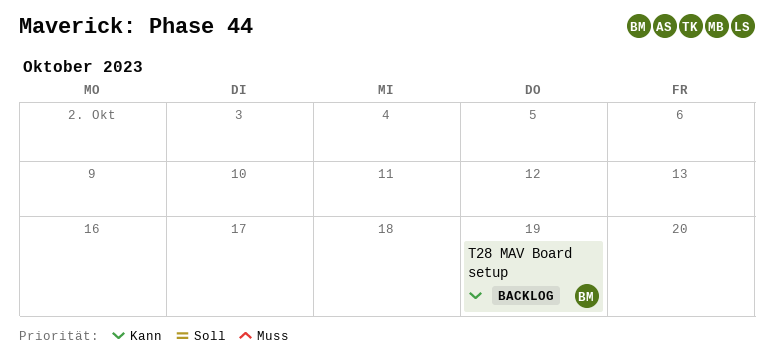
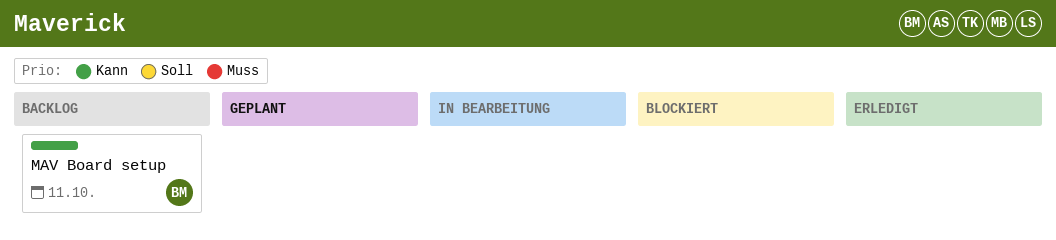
MAV Board setup, due: Oct 19 -> Oct 11

